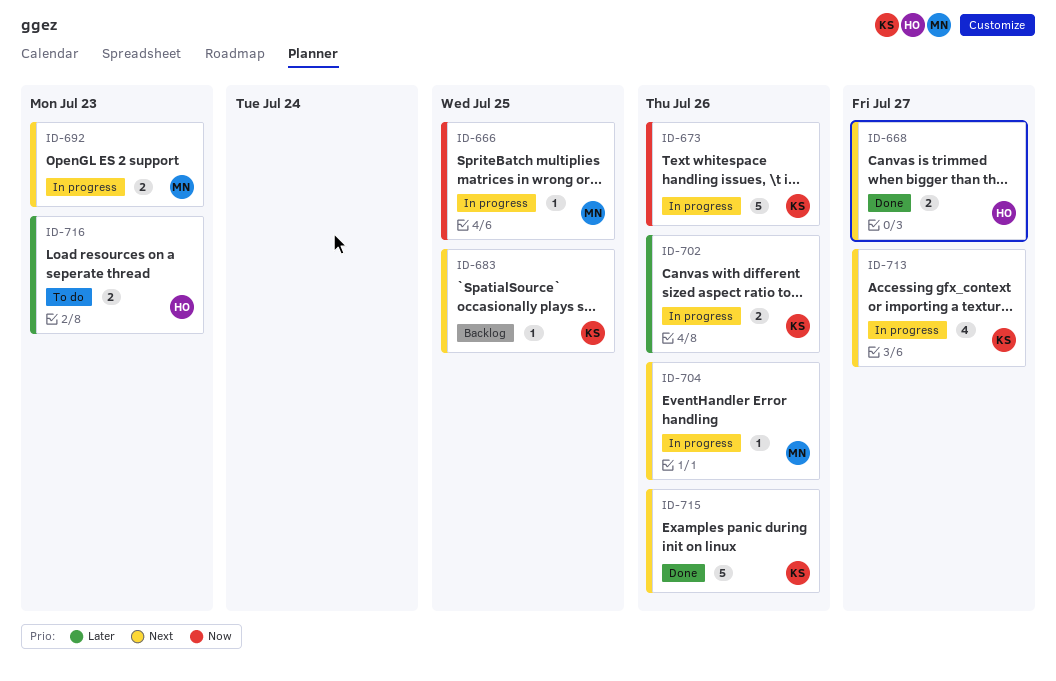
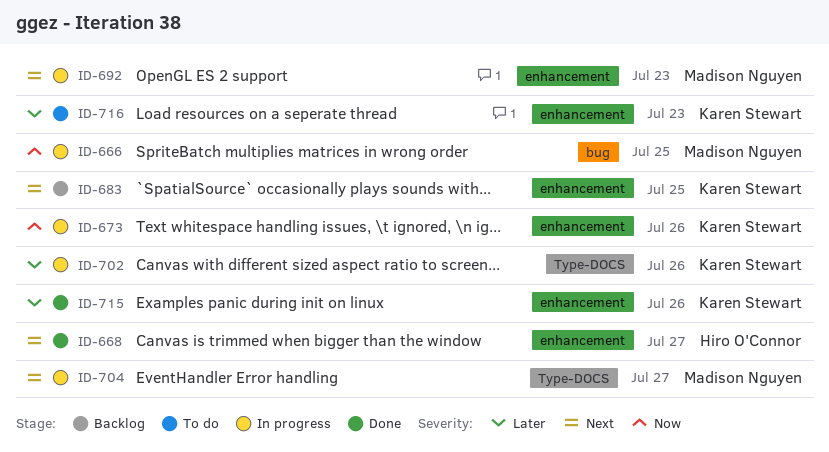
ID-704, due: Jul 26 -> Jul 27
ID-713: present -> none
ID-715, priority: Next -> Later
ID-716, owner: Hiro O'Connor -> Karen Stewart

